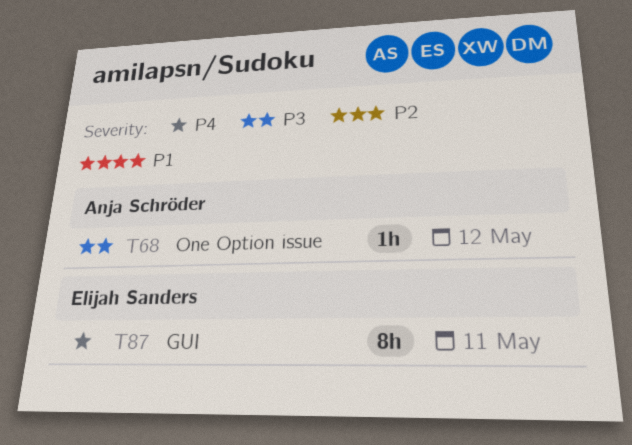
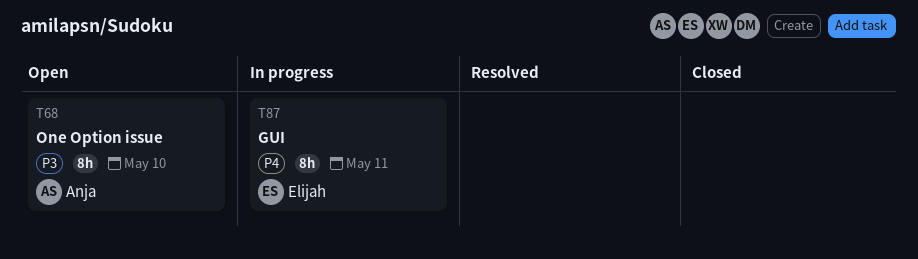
T68, estimate: 1h -> 8h
T68, due: May 12 -> May 10

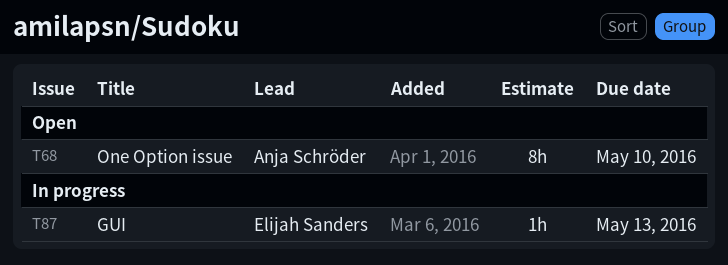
T87, estimate: 8h -> 1h
T87, due: May 11 -> May 13

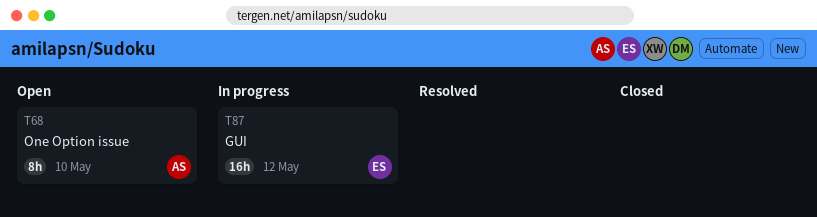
T87, estimate: 1h -> 16h
T87, due: May 13 -> May 12

